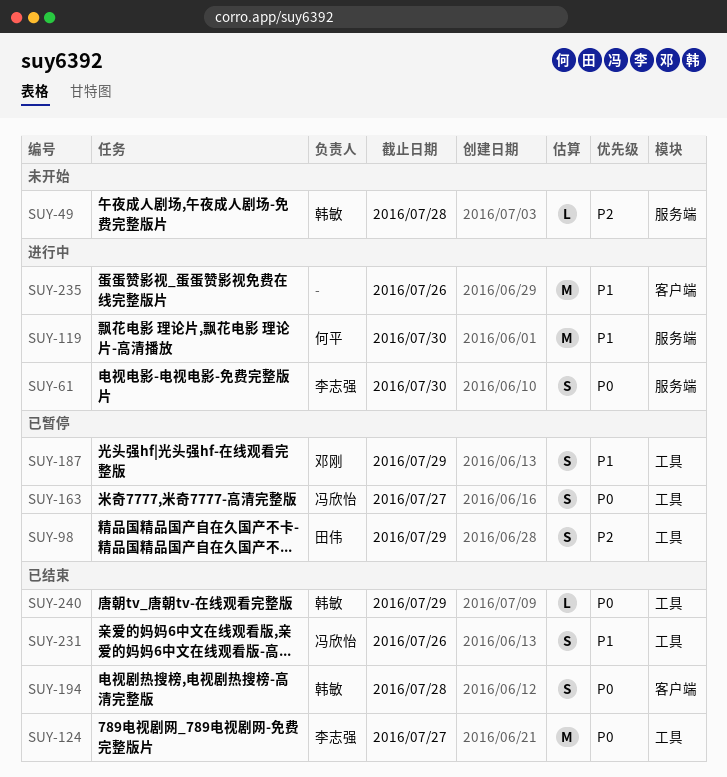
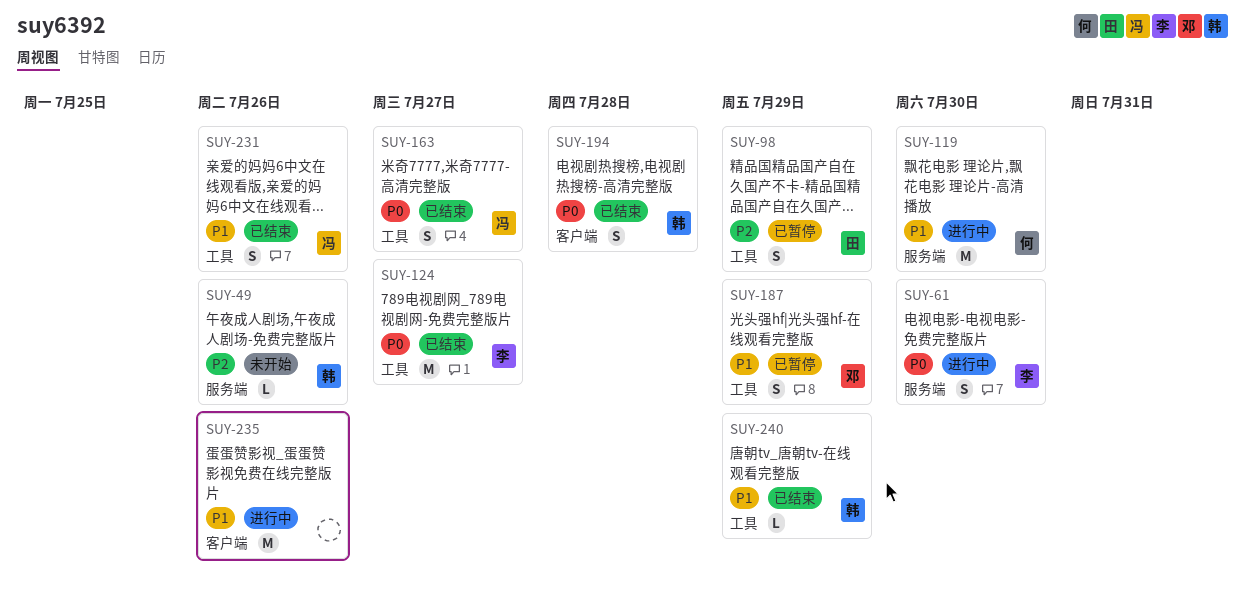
SUY-49, due: Jul 28 -> Jul 26
SUY-163, status: 已暂停 -> 已结束
SUY-240, priority: P0 -> P1

